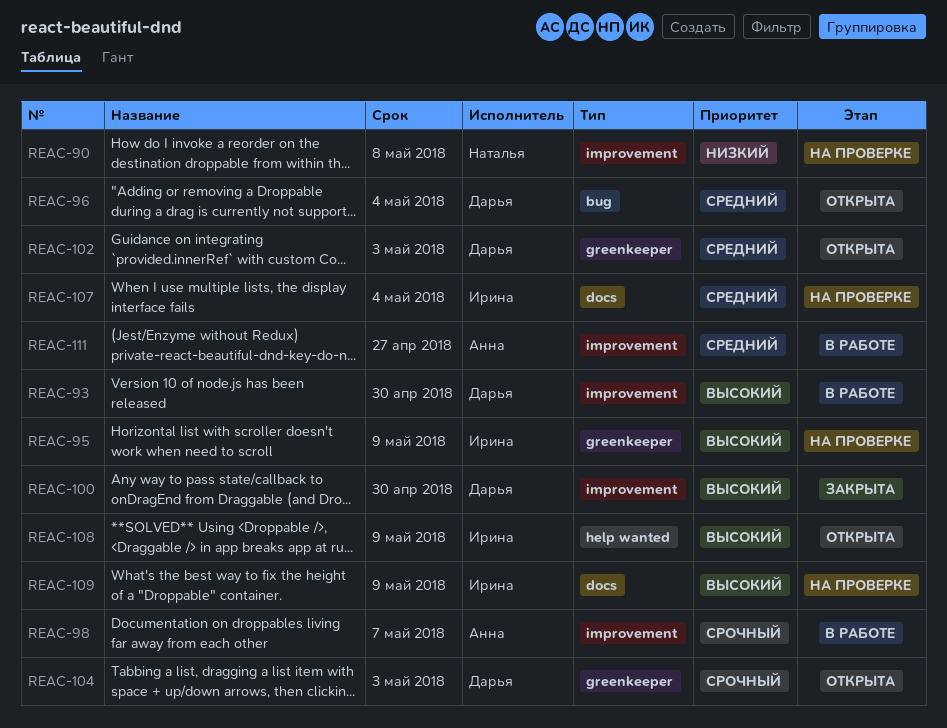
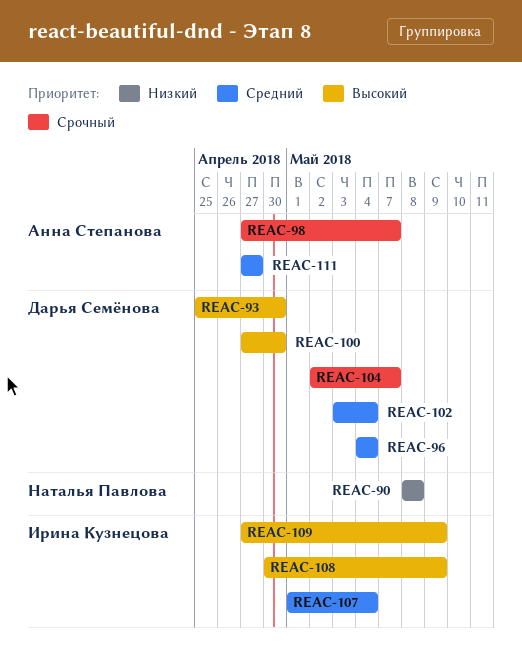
REAC-95: present -> none
REAC-102, due: May 3 -> May 4
REAC-104, due: May 3 -> May 7

